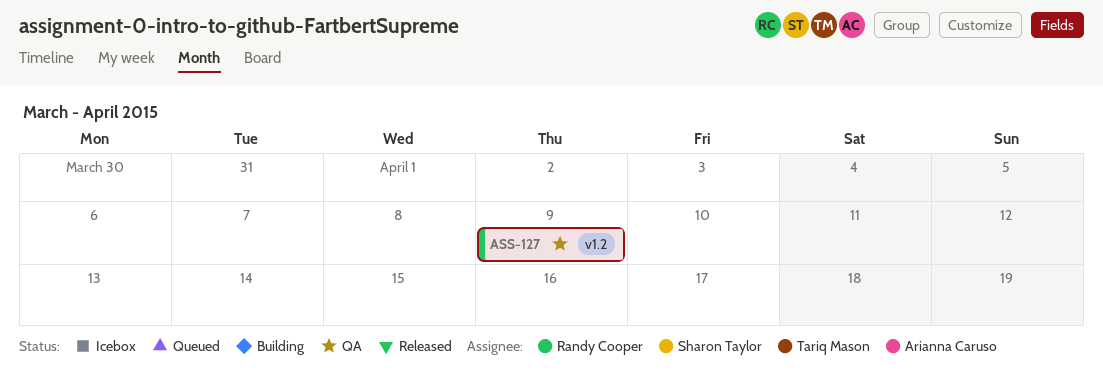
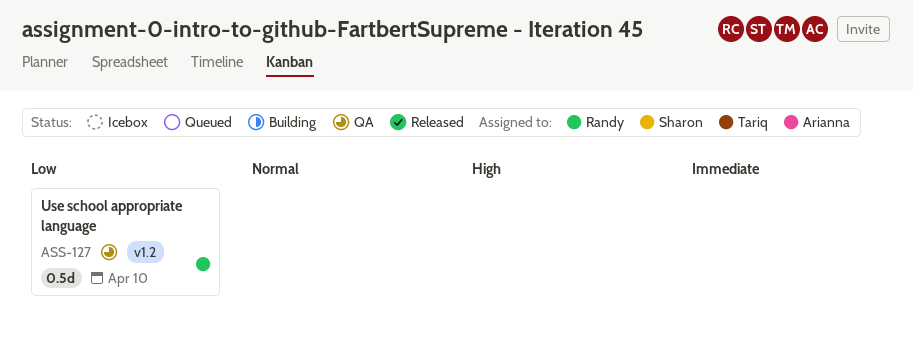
ASS-127, due: Apr 9 -> Apr 10

